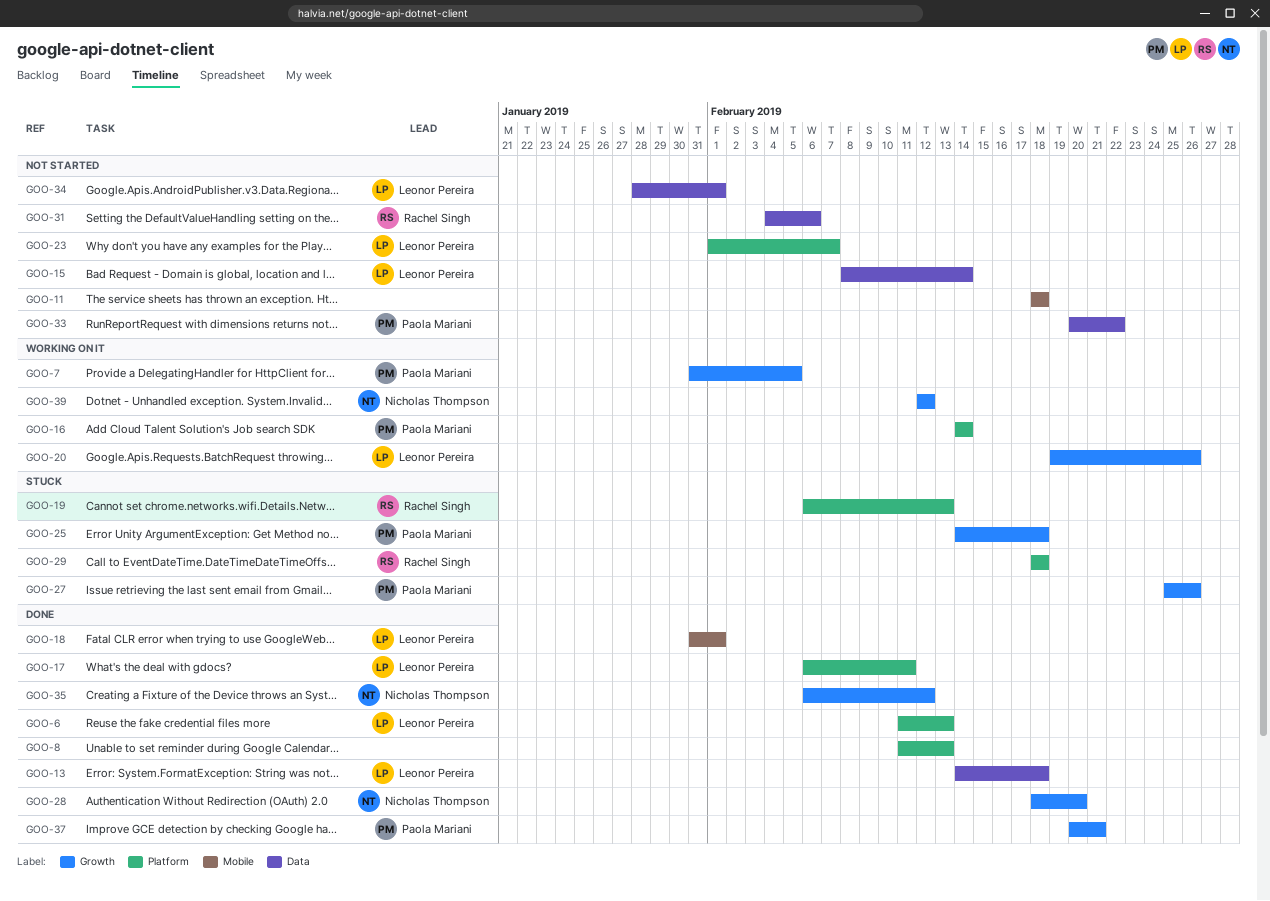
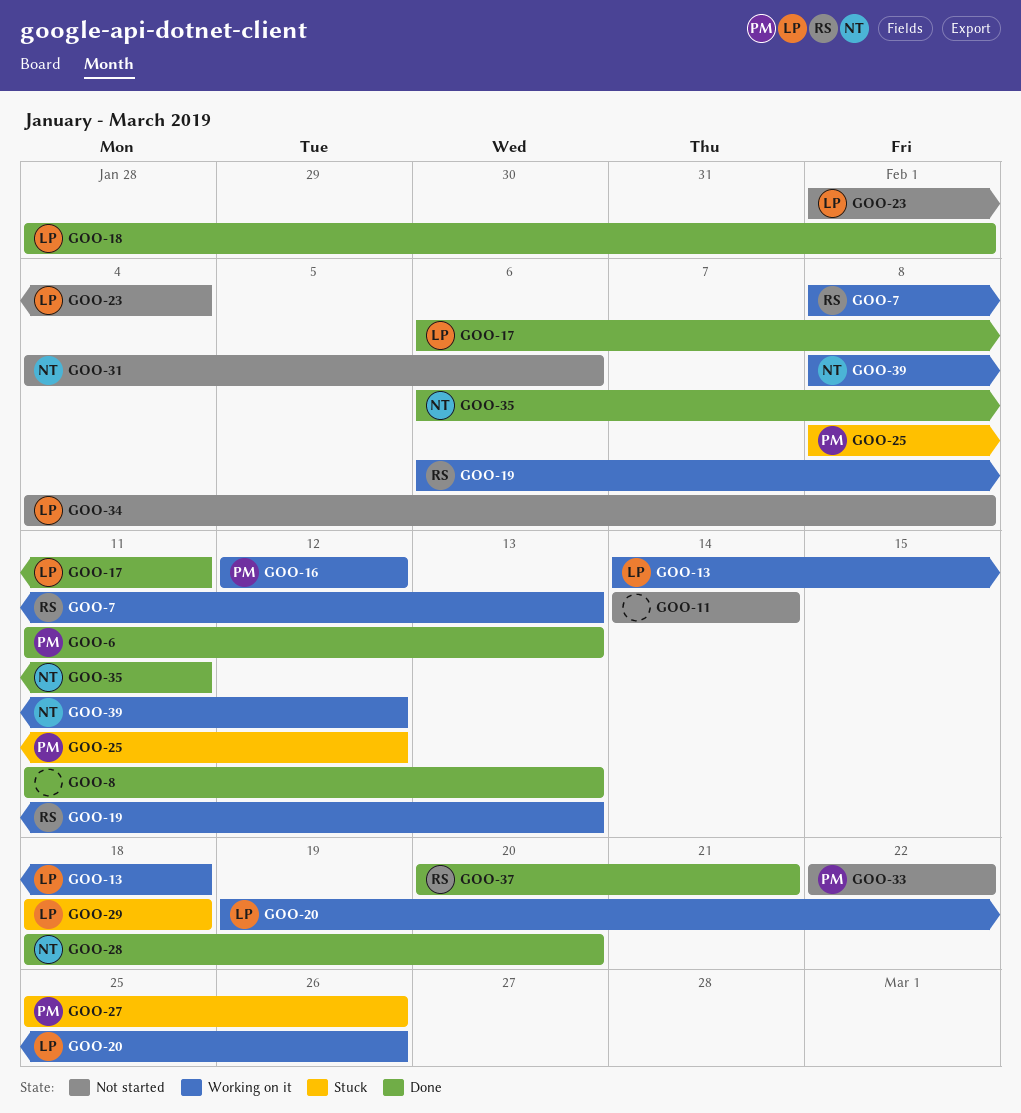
GOO-6, owner: Leonor Pereira -> Paola Mariani
GOO-7, owner: Paola Mariani -> Rachel Singh
GOO-7, start: Jan 31 -> Feb 8
GOO-7, due: Feb 5 -> Feb 13
GOO-11, start: Feb 18 -> Feb 14
GOO-11, due: Feb 18 -> Feb 14
GOO-13, status: Done -> Working on it
GOO-15: present -> none
GOO-16, start: Feb 14 -> Feb 12
GOO-16, due: Feb 14 -> Feb 12
GOO-18, start: Jan 31 -> Jan 28
GOO-19, status: Stuck -> Working on it
GOO-23, due: Feb 7 -> Feb 4
GOO-25, start: Feb 14 -> Feb 8
GOO-25, due: Feb 18 -> Feb 12
GOO-29, owner: Rachel Singh -> Leonor Pereira
GOO-31, owner: Rachel Singh -> Nicholas Thompson
GOO-33, start: Feb 20 -> Feb 22
GOO-34, start: Jan 28 -> Feb 4
GOO-34, due: Feb 1 -> Feb 8
GOO-35, due: Feb 12 -> Feb 11
GOO-37, owner: Paola Mariani -> Rachel Singh
GOO-39, start: Feb 12 -> Feb 8

